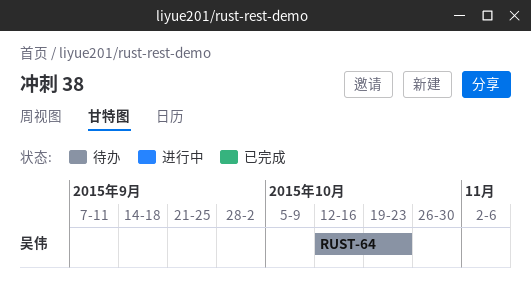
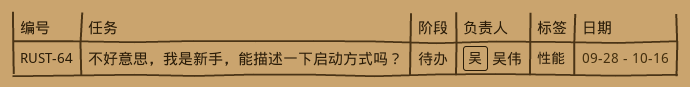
RUST-64, start: Oct 12 -> Sep 28
RUST-64, due: Oct 23 -> Oct 16

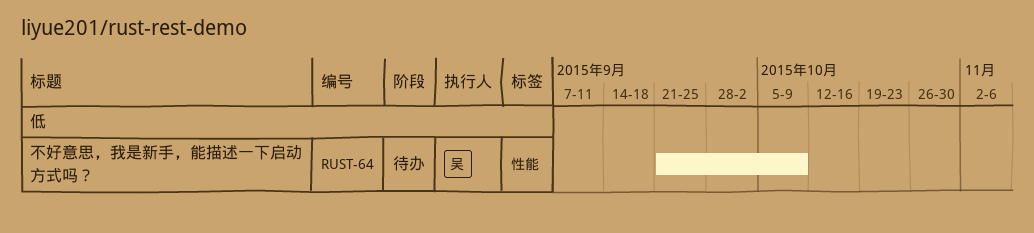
RUST-64, start: Sep 28 -> Sep 21
RUST-64, due: Oct 16 -> Oct 9

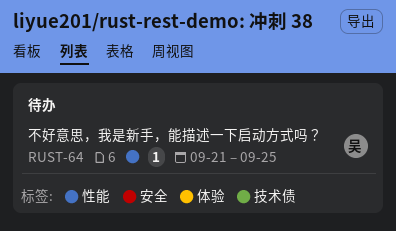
RUST-64, due: Oct 9 -> Sep 25

